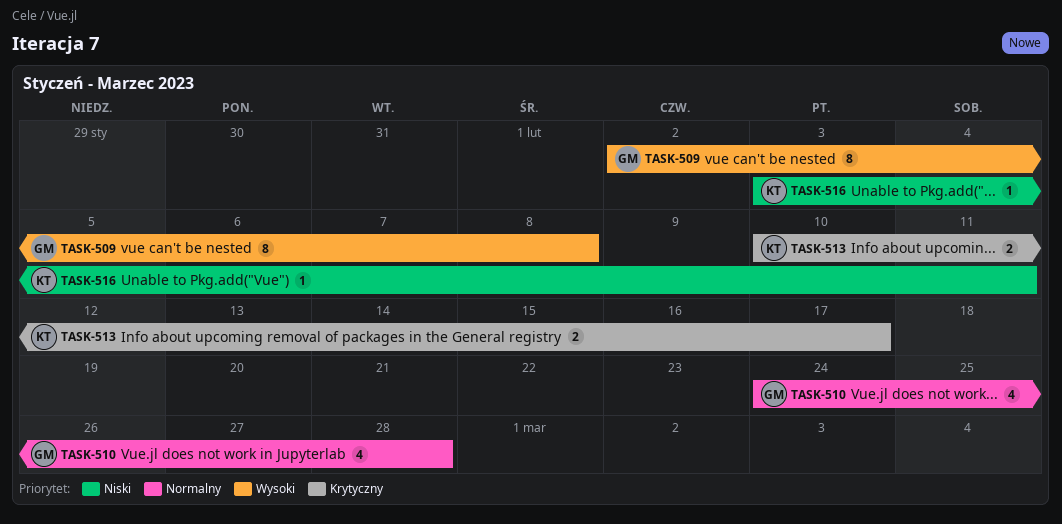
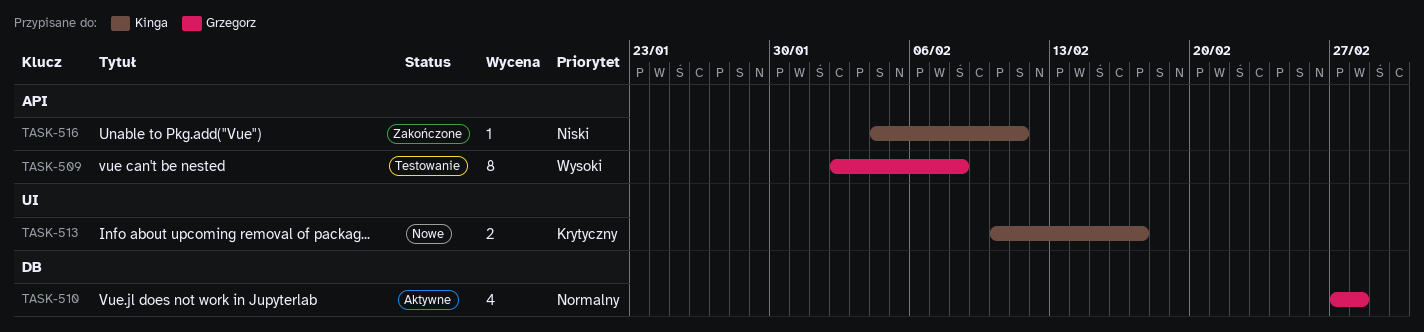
TASK-510, start: Feb 24 -> Feb 27
TASK-516, start: Feb 3 -> Feb 4

